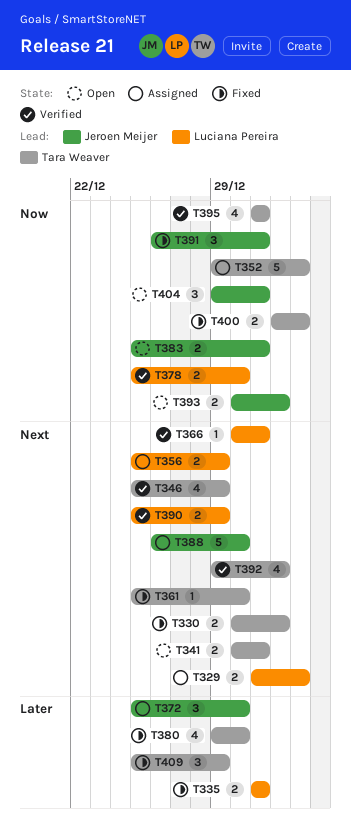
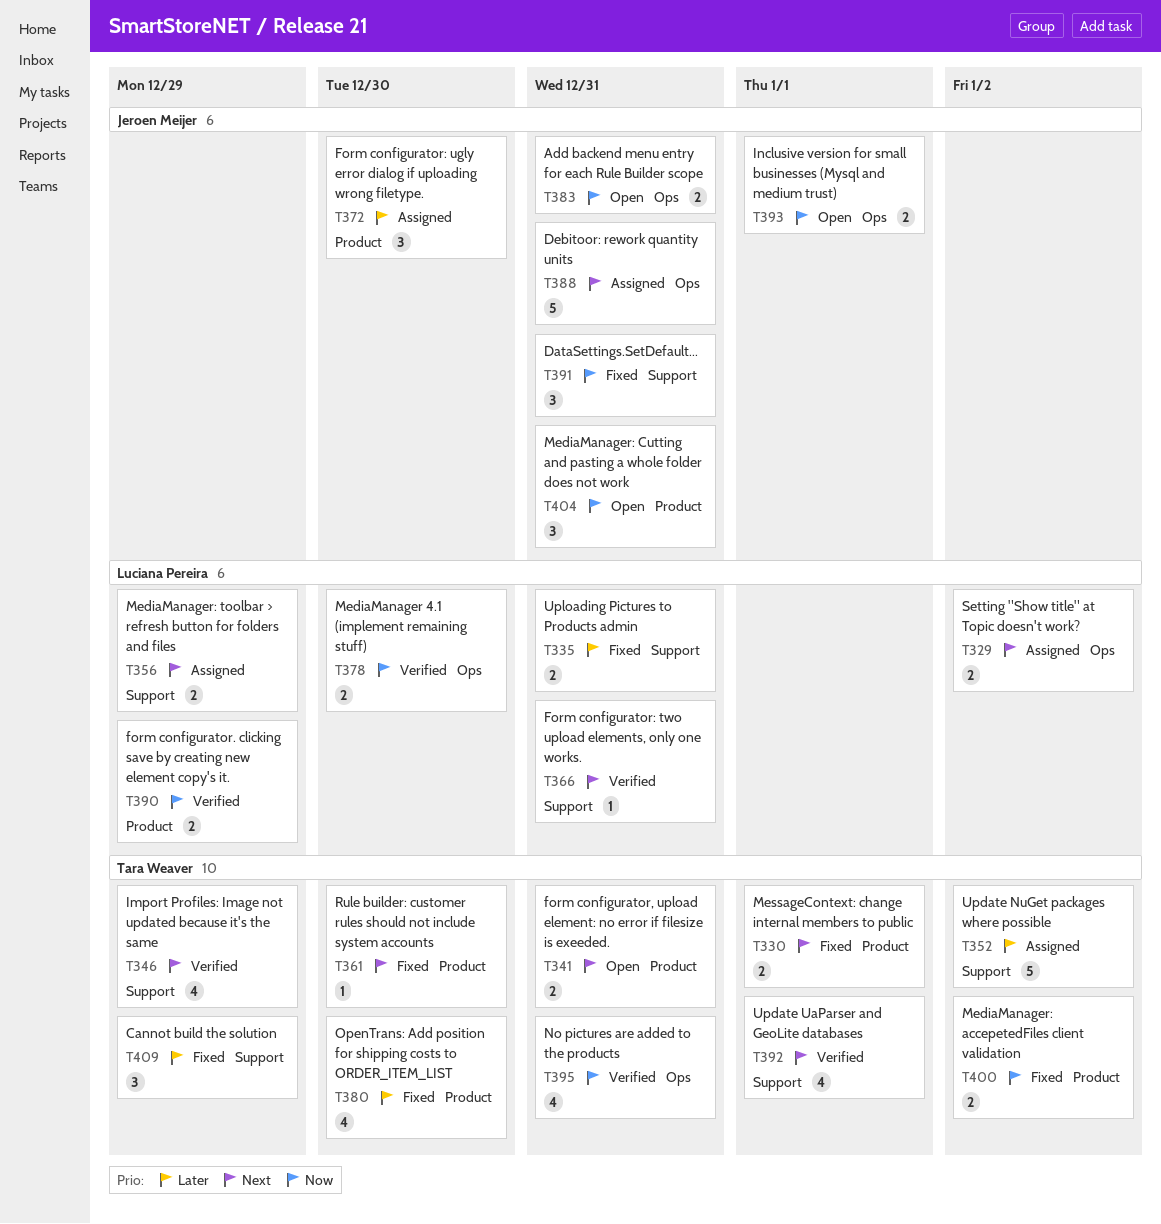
T352, priority: Now -> Later
T388, due: Dec 30 -> Dec 31
T390, priority: Next -> Now

